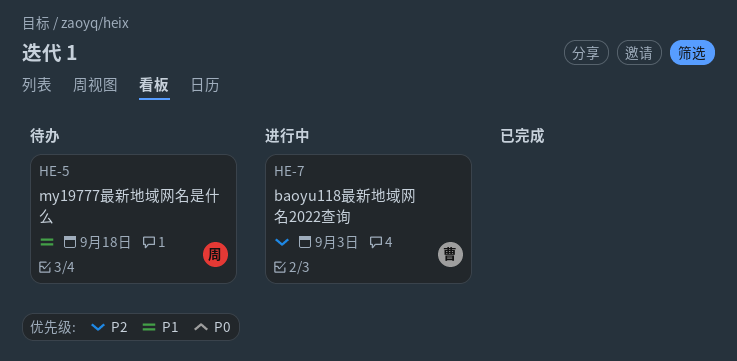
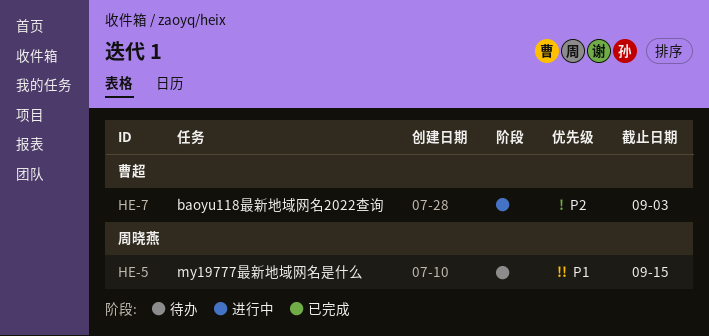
HE-5, due: Sep 18 -> Sep 15

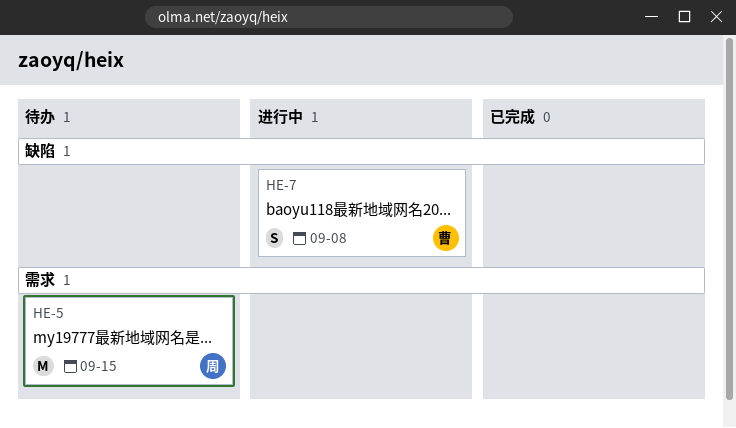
HE-7, due: Sep 3 -> Sep 8

